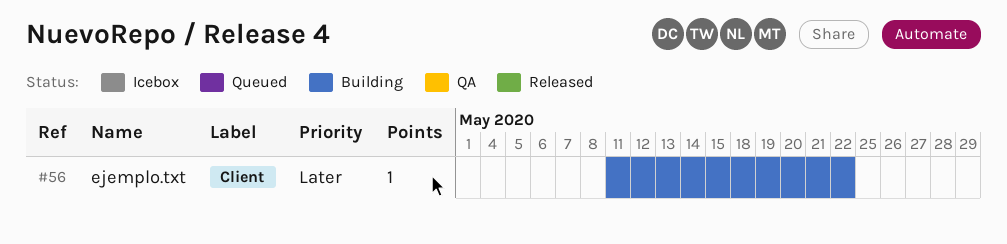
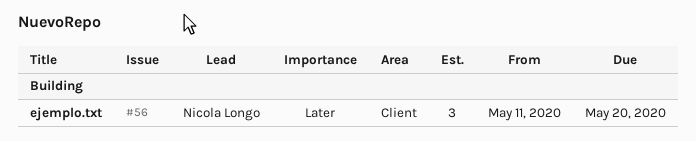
#56, estimate: 1 -> 3
#56, due: May 22 -> May 20

